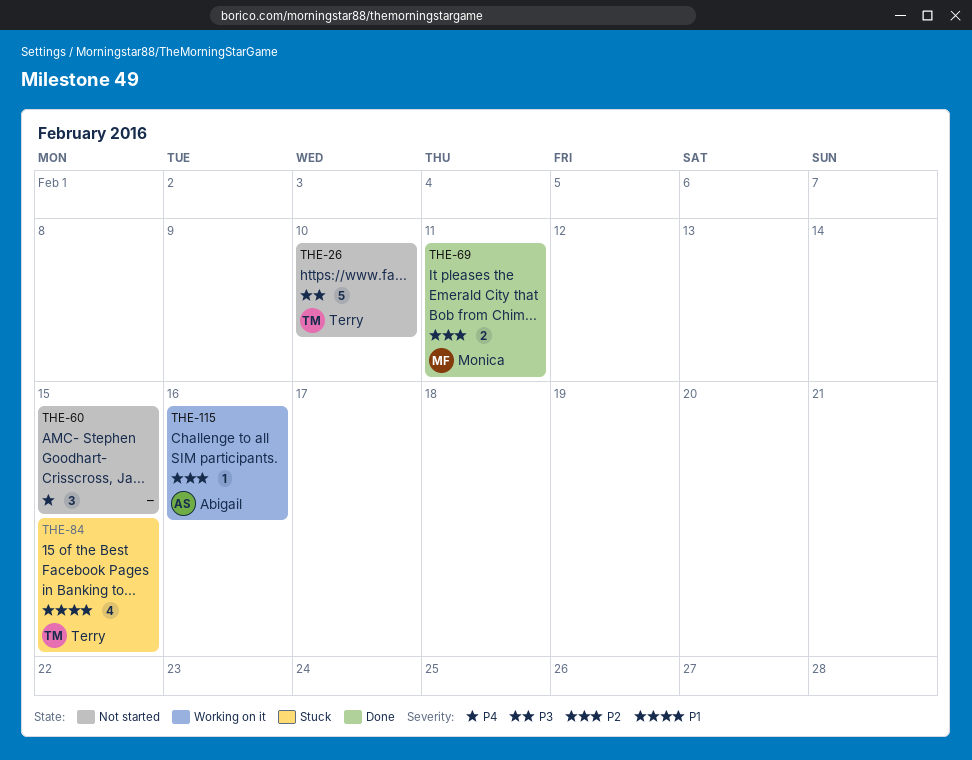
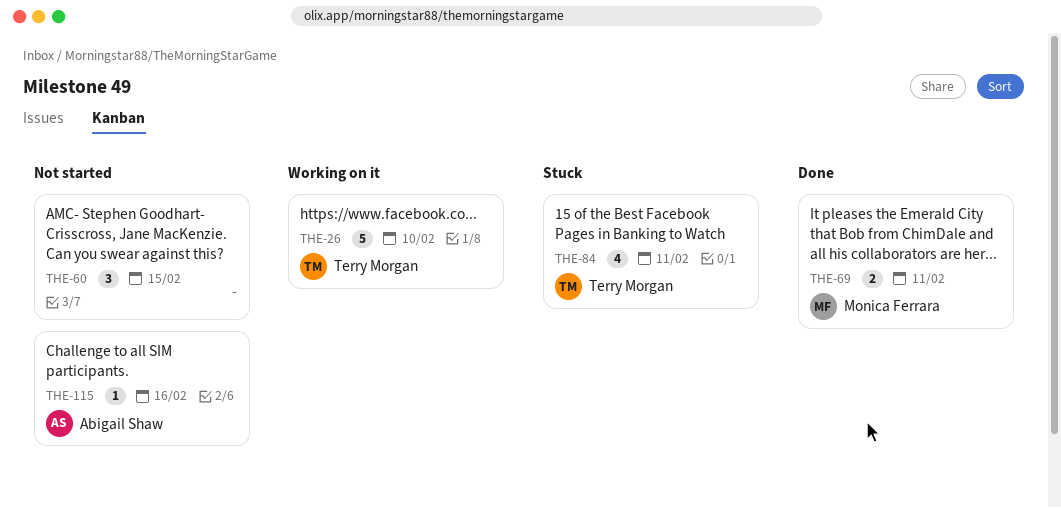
THE-26, status: Not started -> Working on it
THE-84, due: Feb 15 -> Feb 11
THE-115, status: Working on it -> Not started

